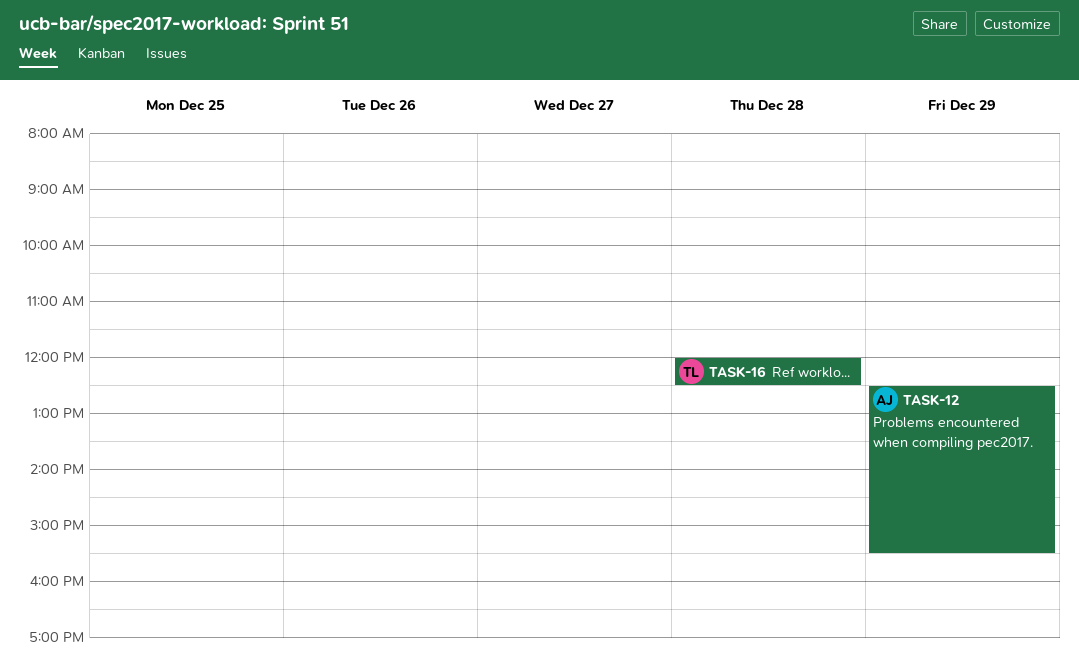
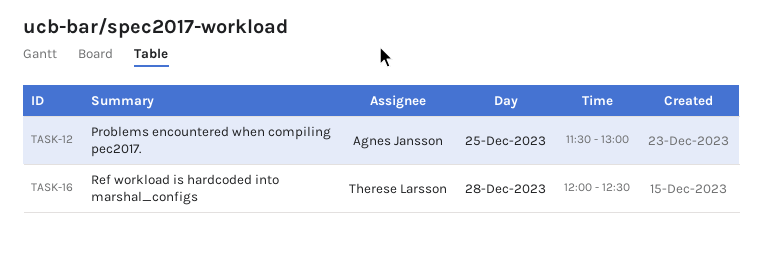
TASK-12, day: Dec 29 -> Dec 25
TASK-12, begins: 12:30 -> 11:30
TASK-12, ends: 15:30 -> 13:00

